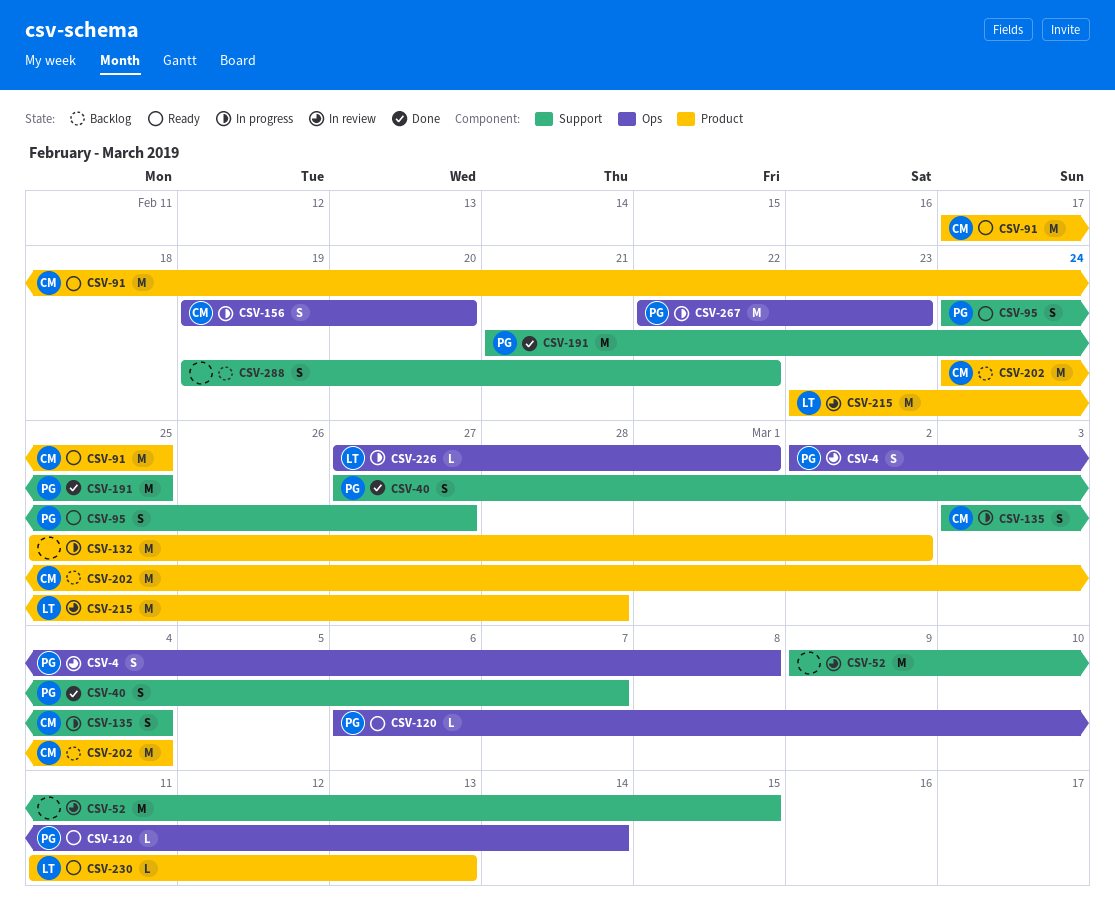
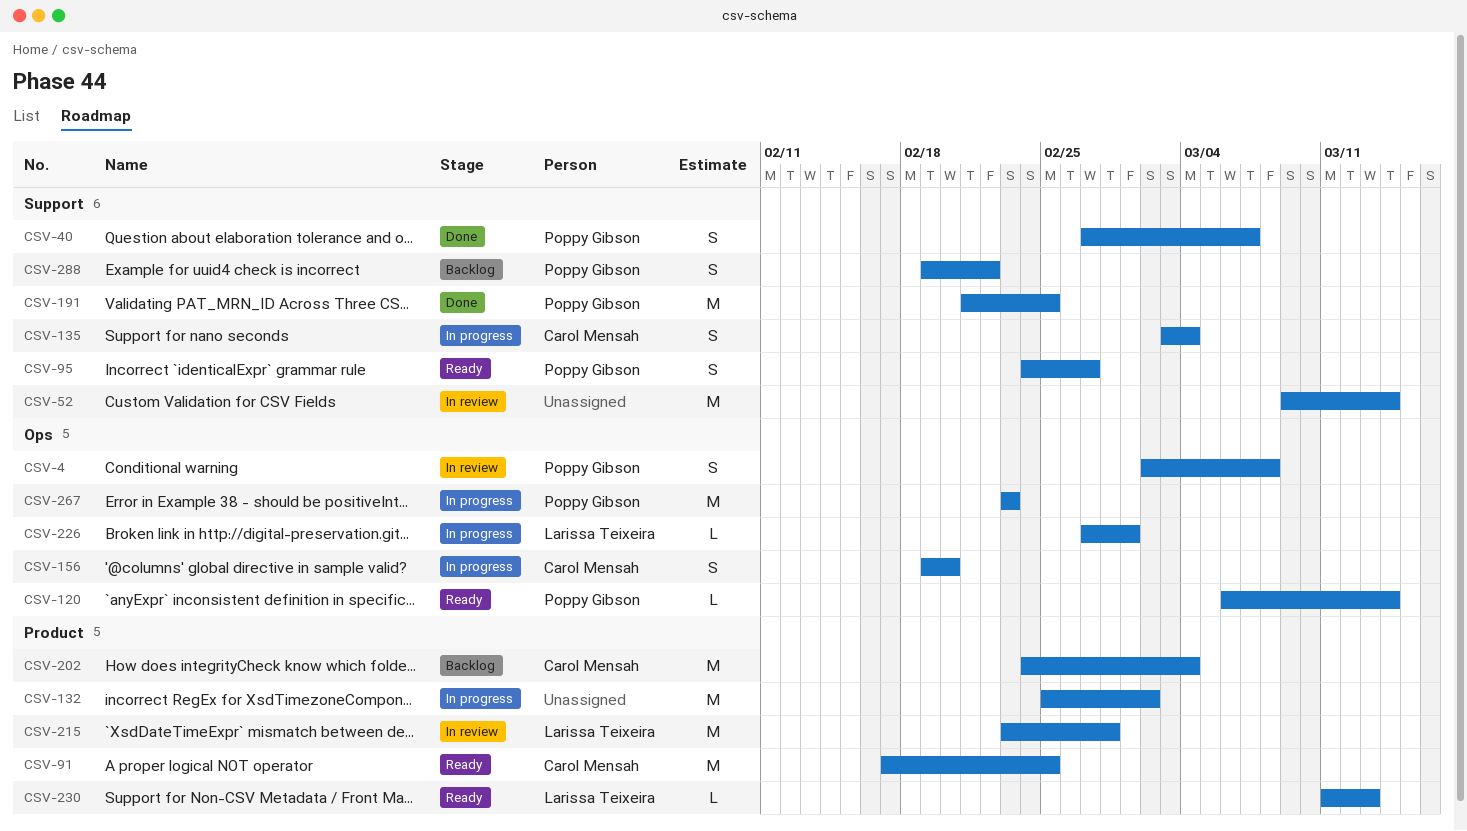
CSV-52, due: Mar 15 -> Mar 14
CSV-267, start: Feb 22 -> Feb 23
CSV-288, owner: none -> Poppy Gibson

